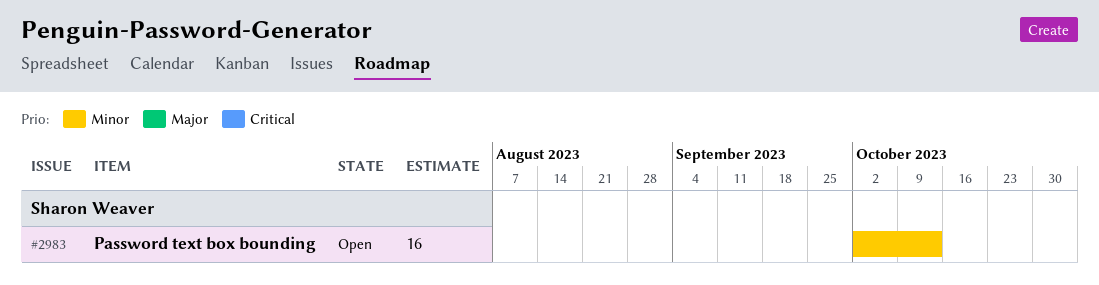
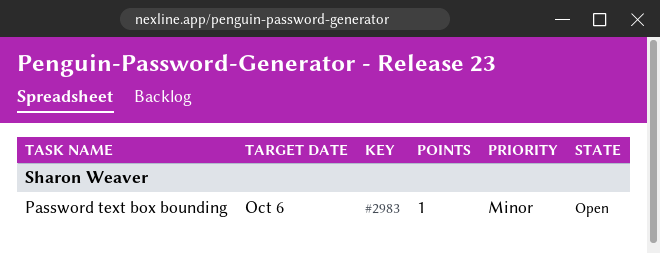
#2983, estimate: 16 -> 1
#2983, due: Oct 13 -> Oct 6

